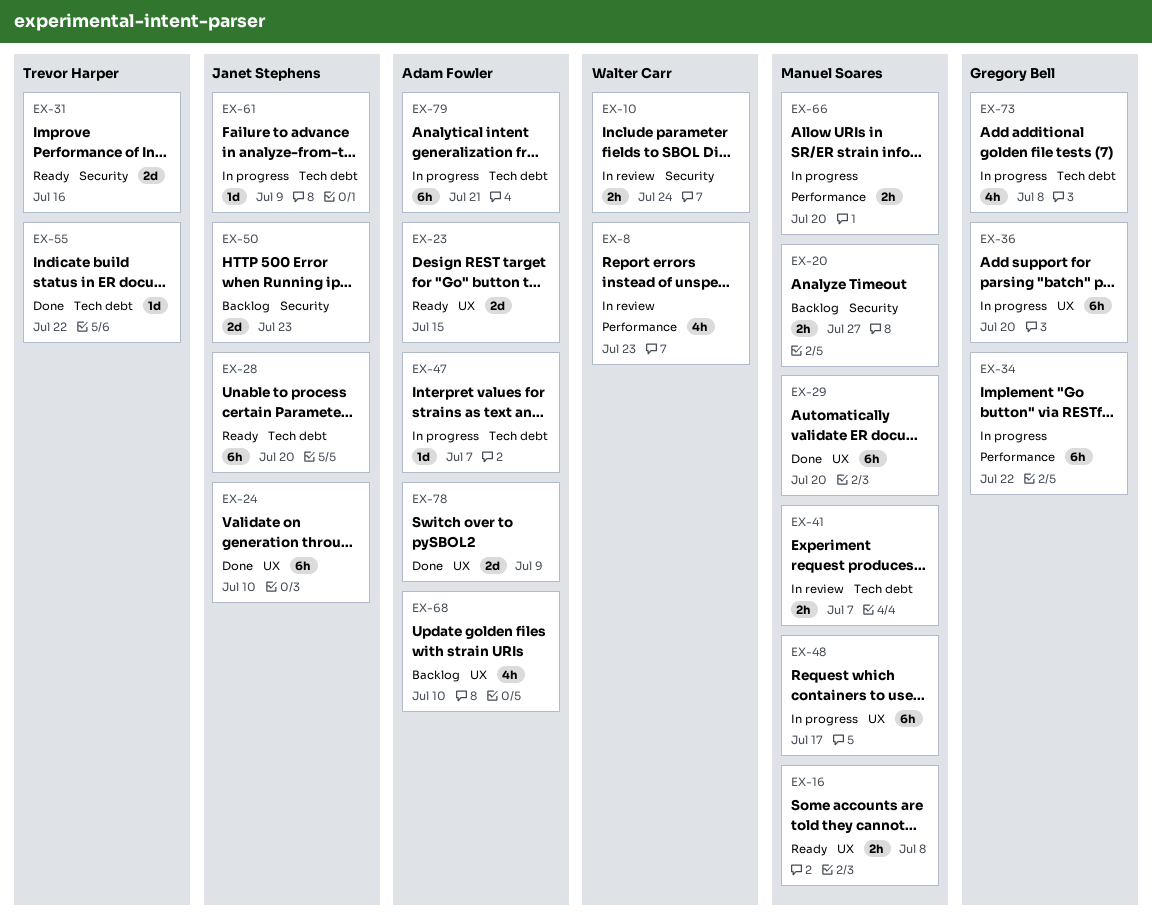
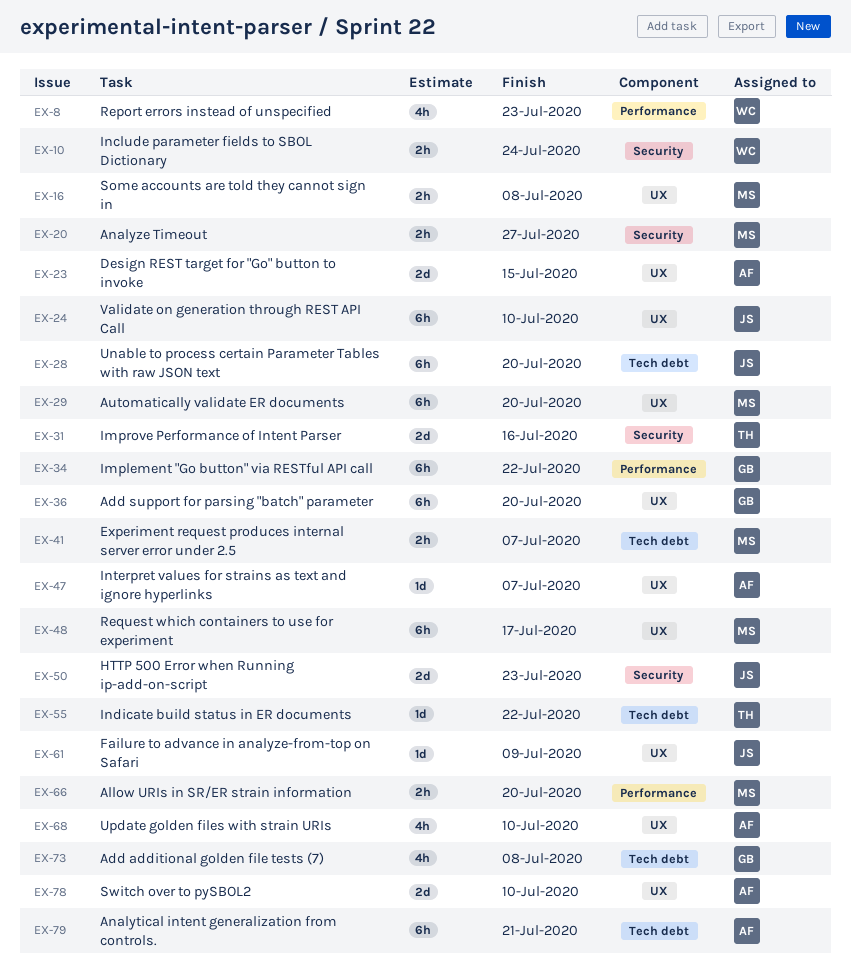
EX-47, label: Tech debt -> UX
EX-61, label: Tech debt -> UX
EX-78, due: Jul 9 -> Jul 10

